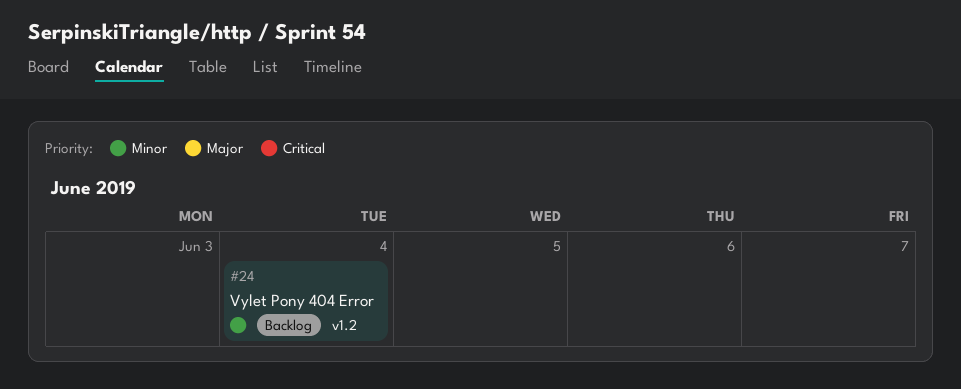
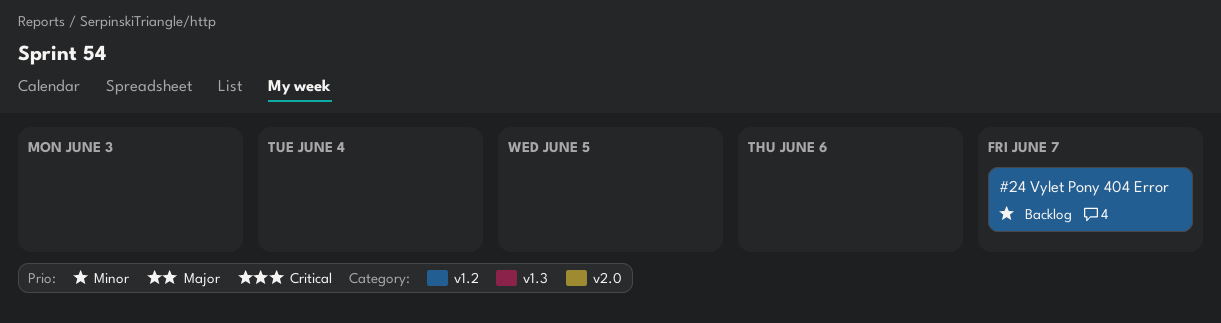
#24, due: Jun 4 -> Jun 7

